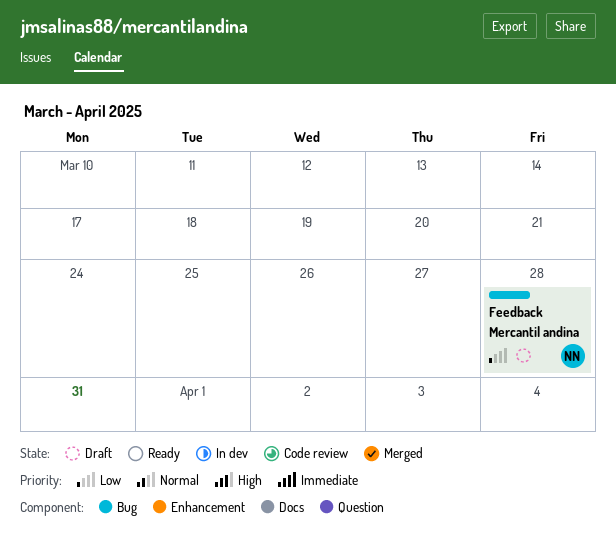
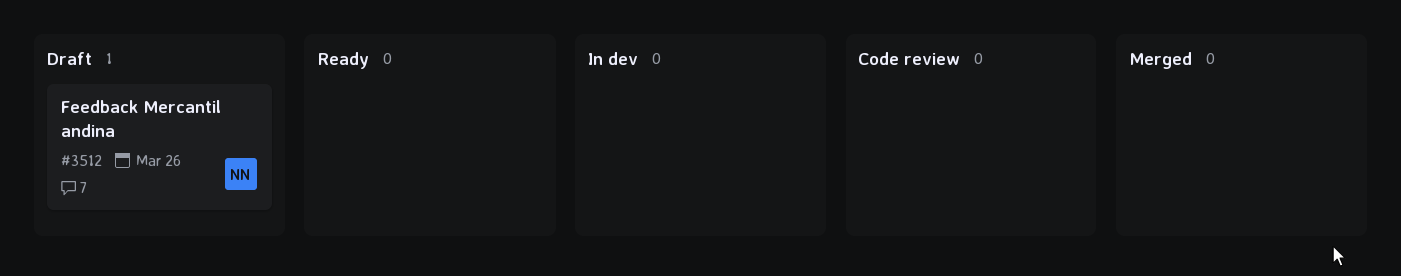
Feedback Mercantil andina, due: Mar 28 -> Mar 26

